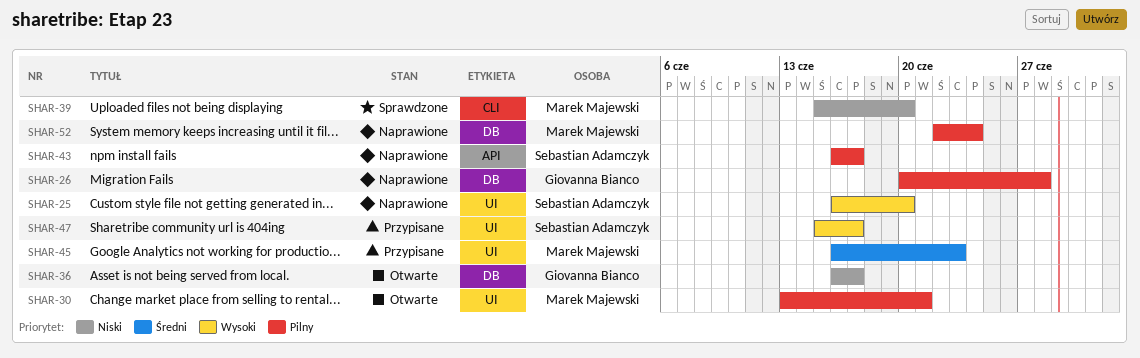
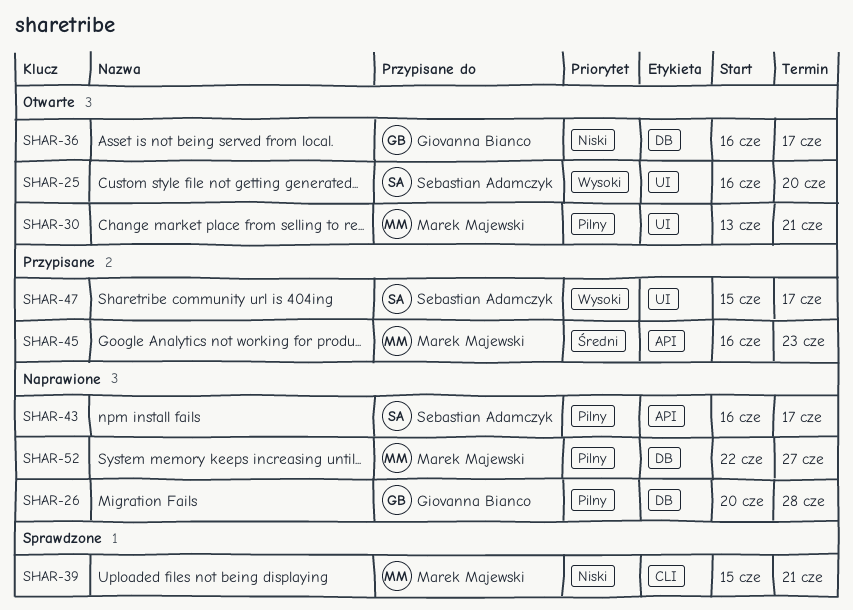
SHAR-25, status: Naprawione -> Otwarte
SHAR-39, due: Jun 20 -> Jun 21
SHAR-45, label: UI -> API
SHAR-52, due: Jun 24 -> Jun 27

